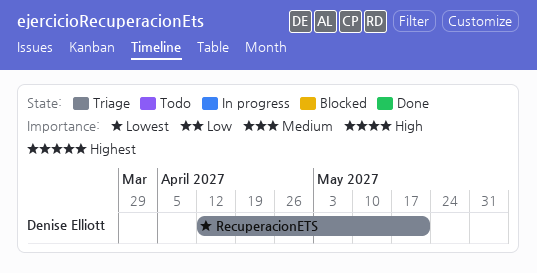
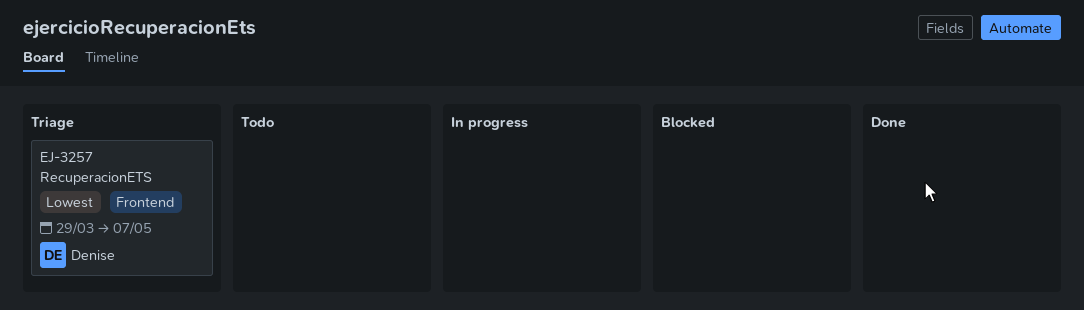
RecuperacionETS, start: Apr 12 -> Mar 29
RecuperacionETS, due: May 21 -> May 7

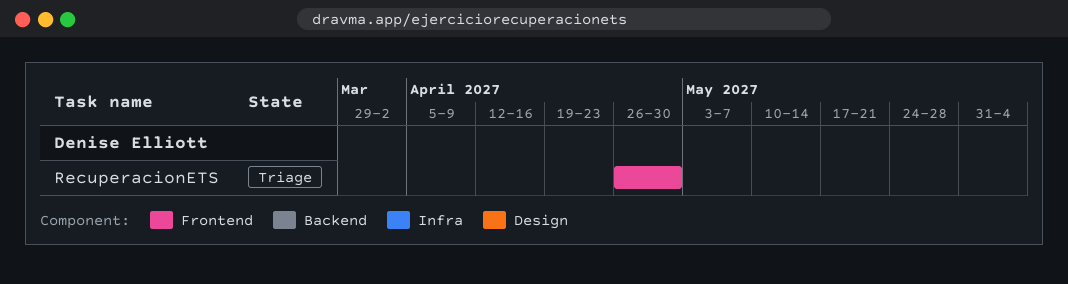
RecuperacionETS, start: Mar 29 -> Apr 26
RecuperacionETS, due: May 7 -> Apr 30

